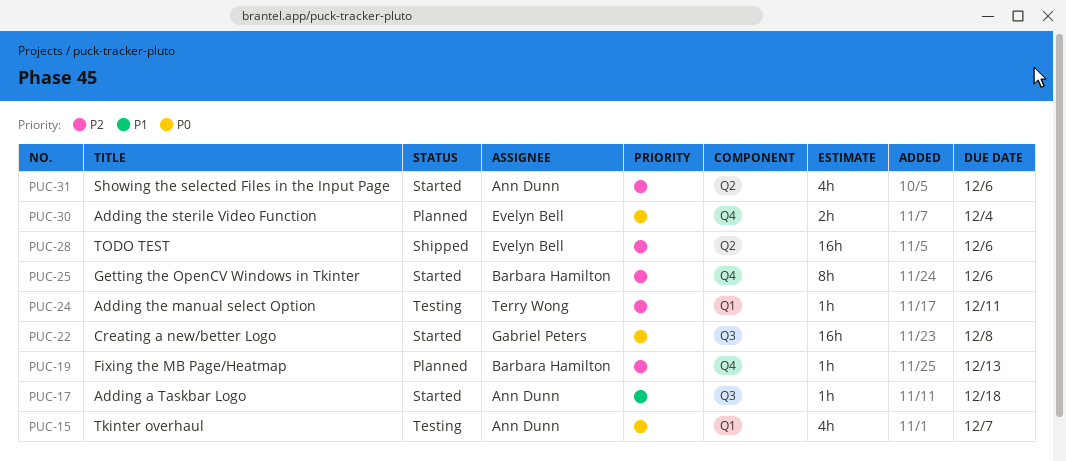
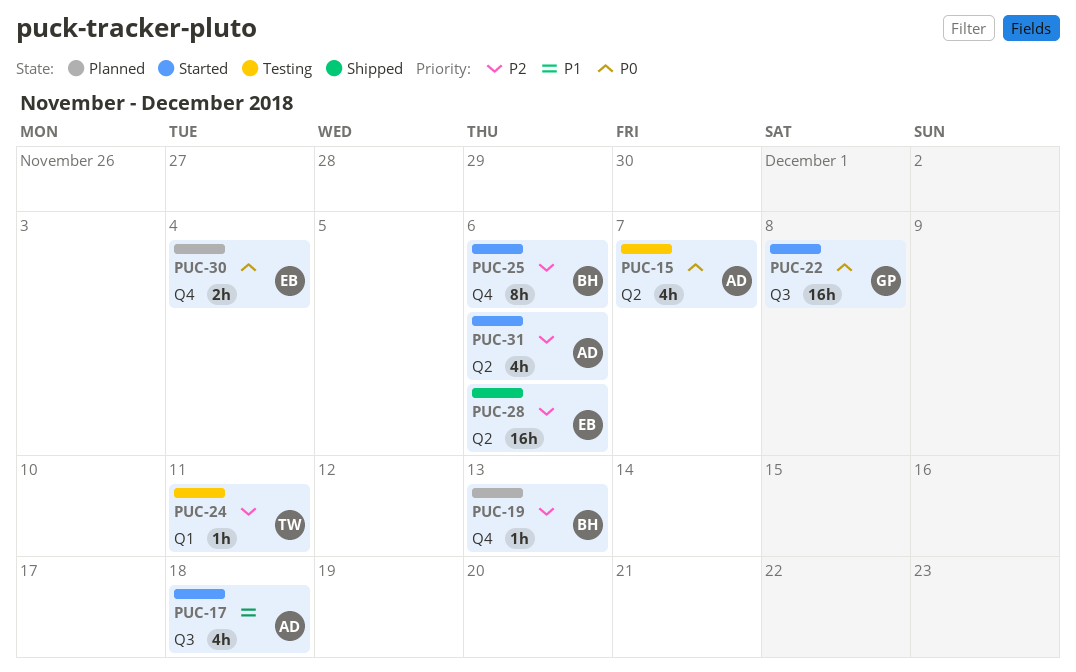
PUC-15, label: Q1 -> Q2
PUC-17, estimate: 1h -> 4h

